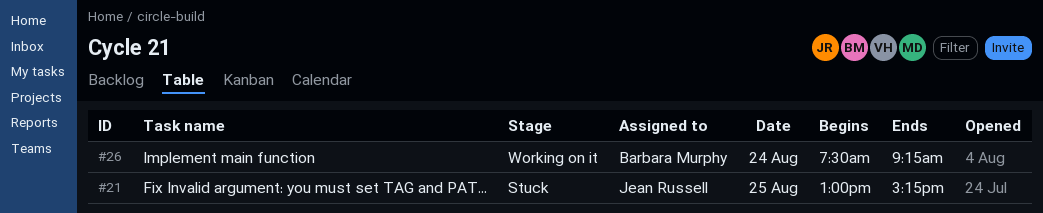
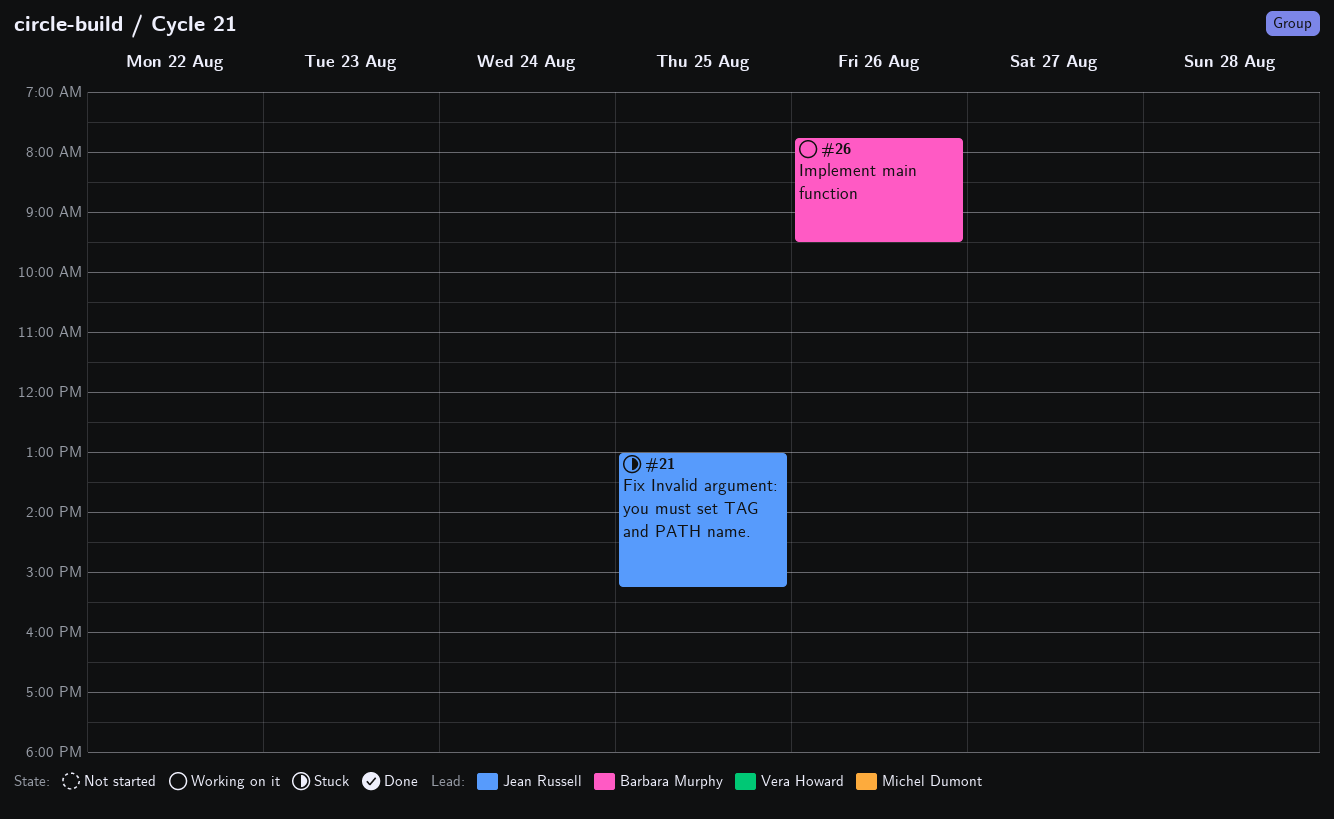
#26, day: Aug 24 -> Aug 26
#26, begins: 07:30 -> 07:45
#26, ends: 09:15 -> 09:30

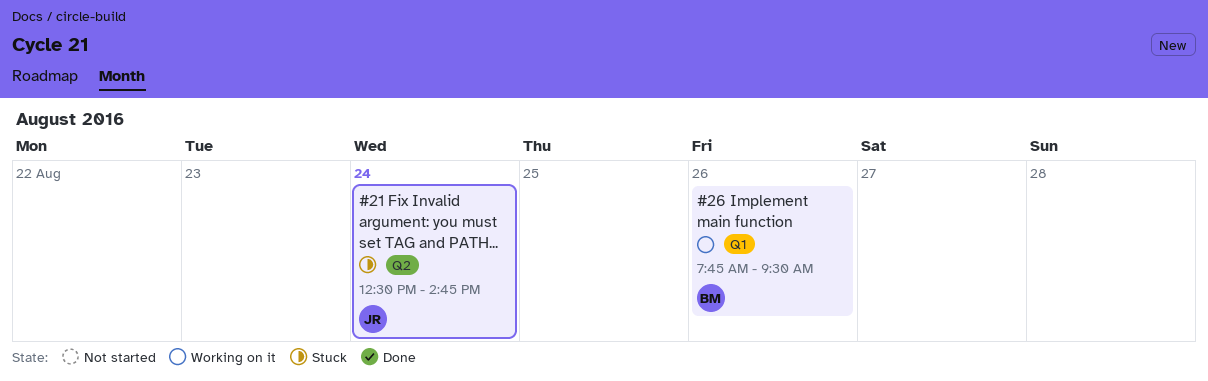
#21, day: Aug 25 -> Aug 24
#21, begins: 13:00 -> 12:30
#21, ends: 15:15 -> 14:45

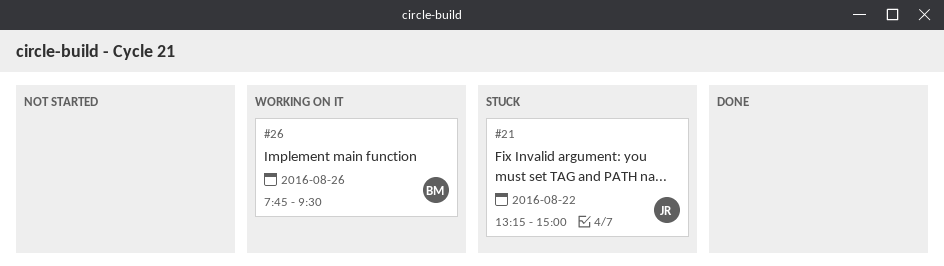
#21, day: Aug 24 -> Aug 22
#21, begins: 12:30 -> 13:15
#21, ends: 14:45 -> 15:00

